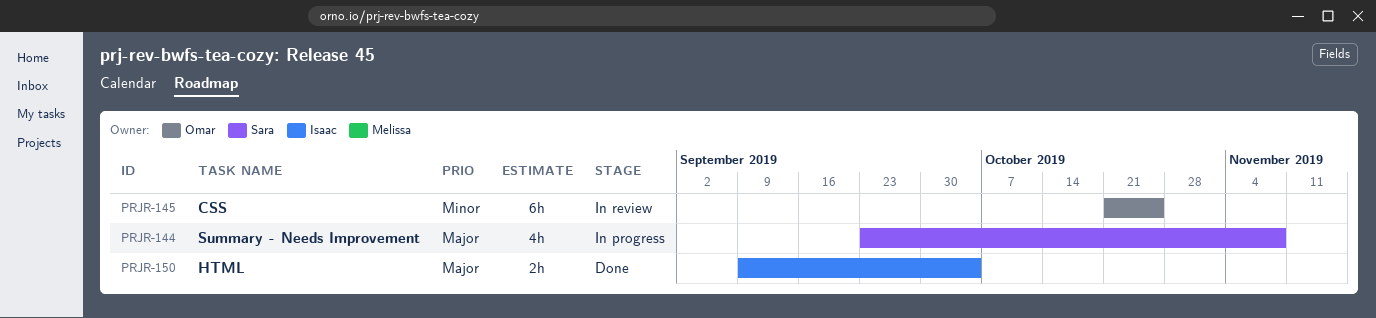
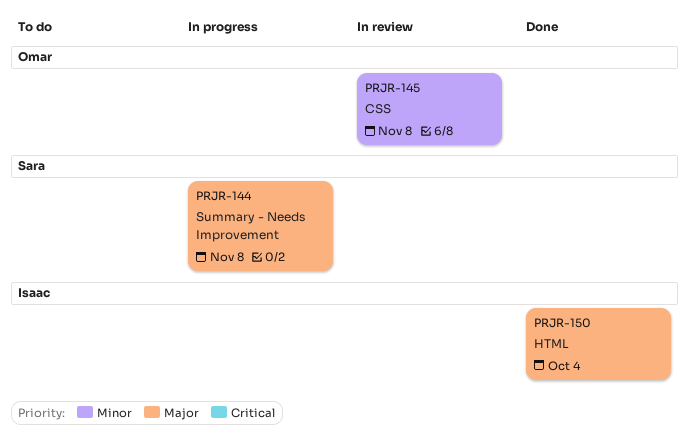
PRJR-145, due: Oct 25 -> Nov 8

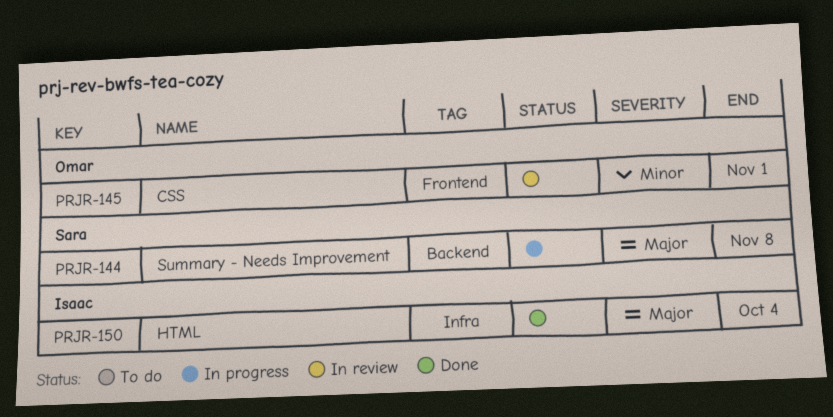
PRJR-145, due: Nov 8 -> Nov 1

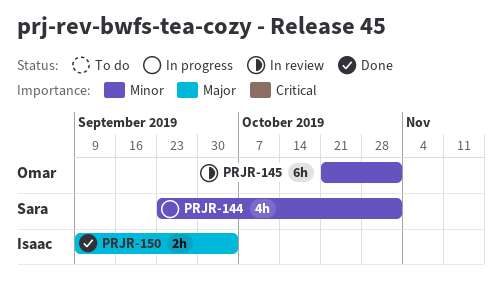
PRJR-144, priority: Major -> Minor
PRJR-144, due: Nov 8 -> Nov 1

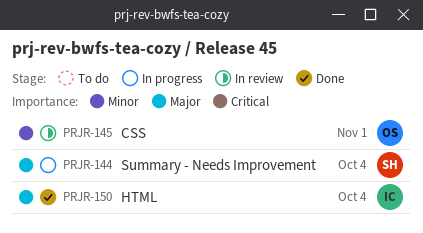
PRJR-144, priority: Minor -> Major
PRJR-144, due: Nov 1 -> Oct 4

